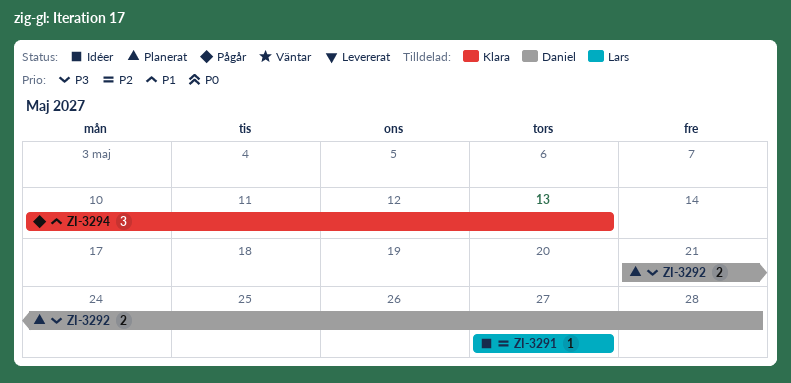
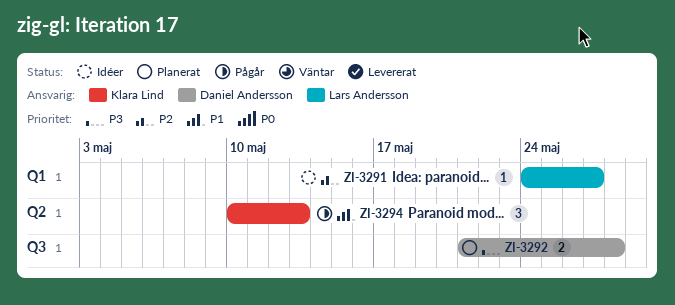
ZI-3291, start: May 27 -> May 24

